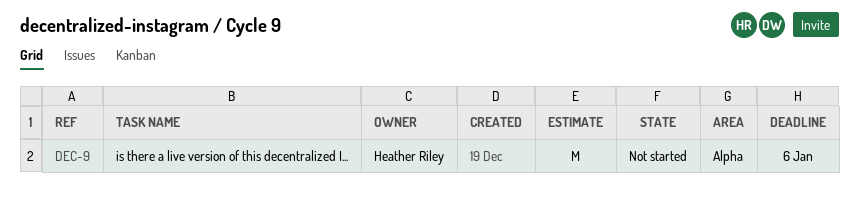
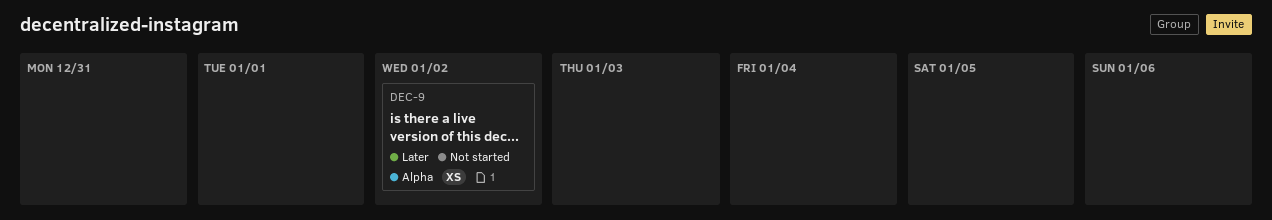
DEC-9, estimate: M -> XS
DEC-9, due: Jan 6 -> Jan 2

